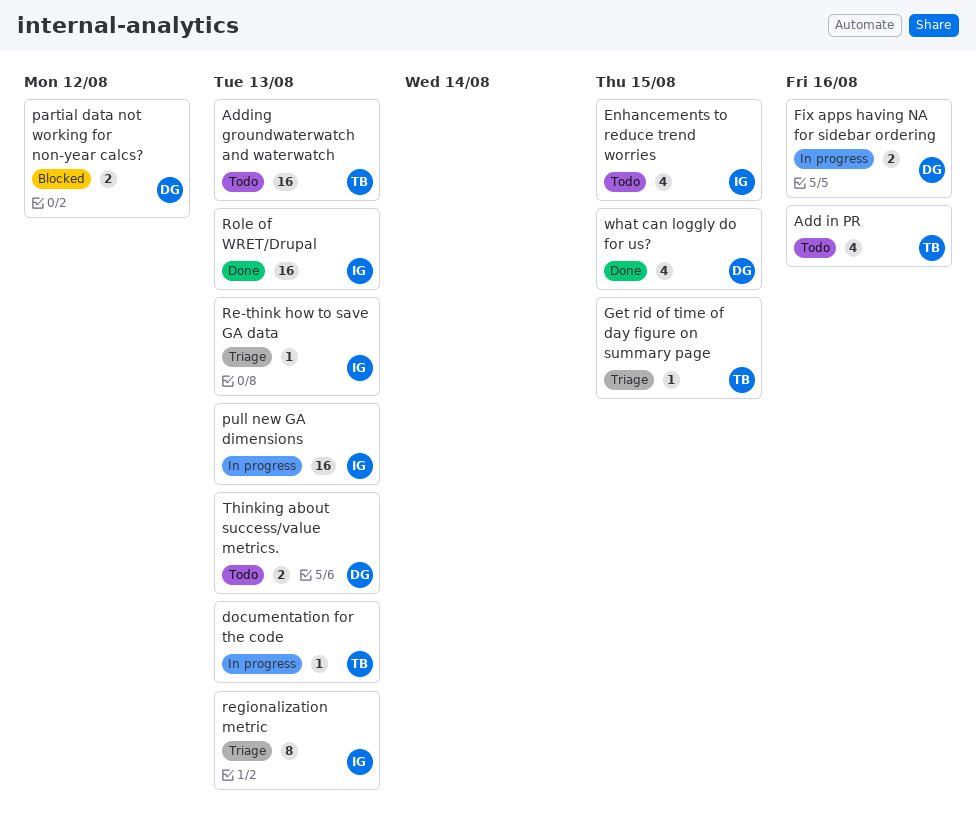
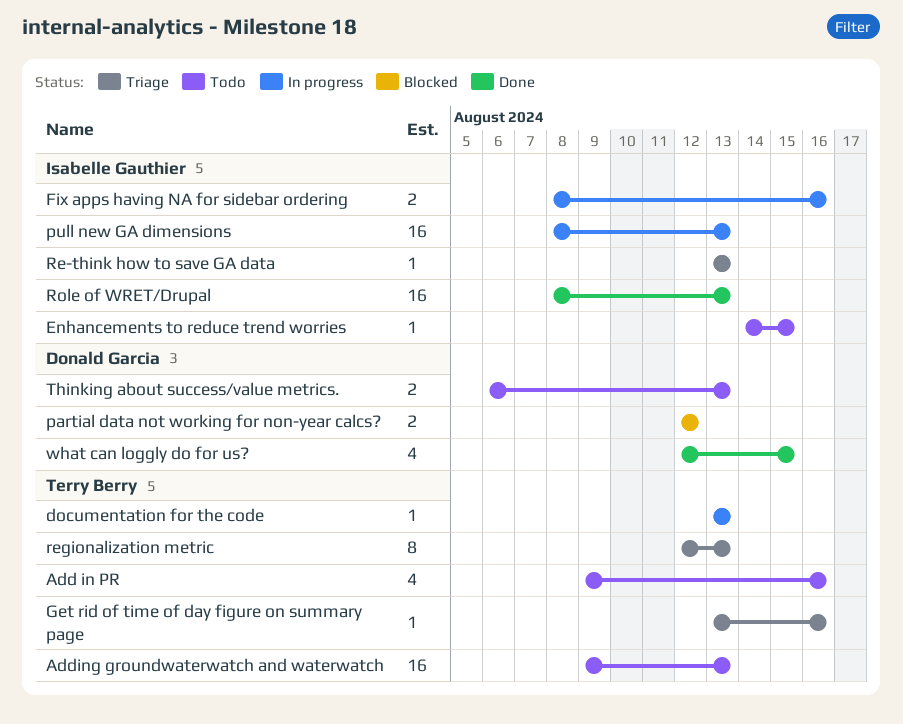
Enhancements to reduce trend worries, estimate: 4 -> 1
Fix apps having NA for sidebar ordering, owner: Donald Garcia -> Isabelle Gauthier
Get rid of time of day figure on summary page, due: Aug 15 -> Aug 16
regionalization metric, owner: Isabelle Gauthier -> Terry Berry

